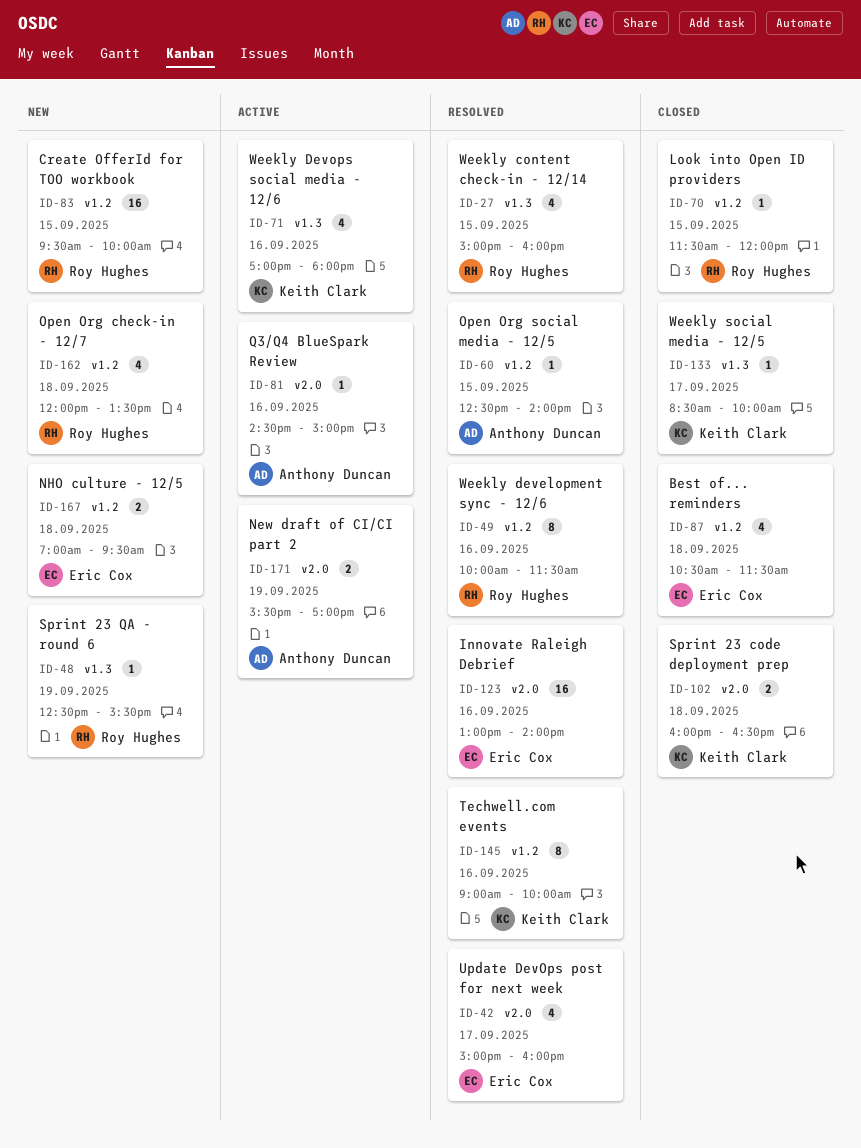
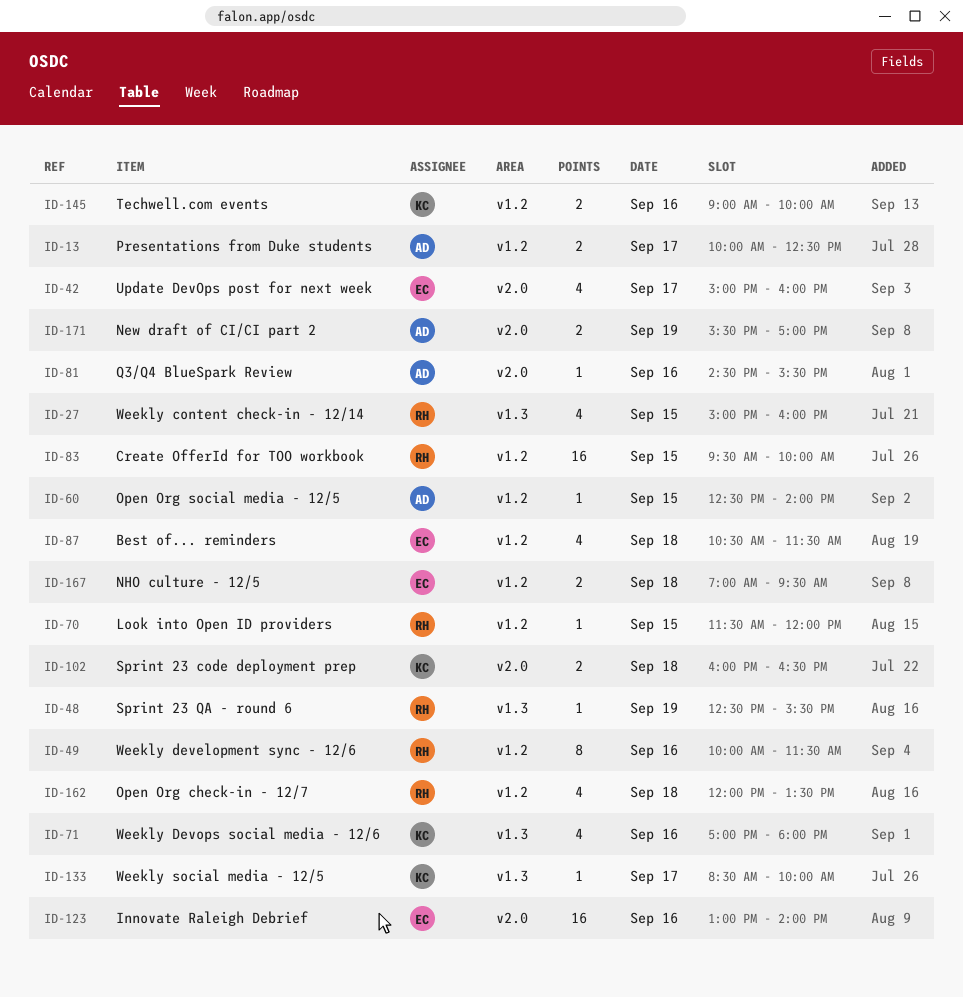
ID-13: none -> present
ID-81, ends: 15:00 -> 15:30
ID-145, estimate: 8 -> 2

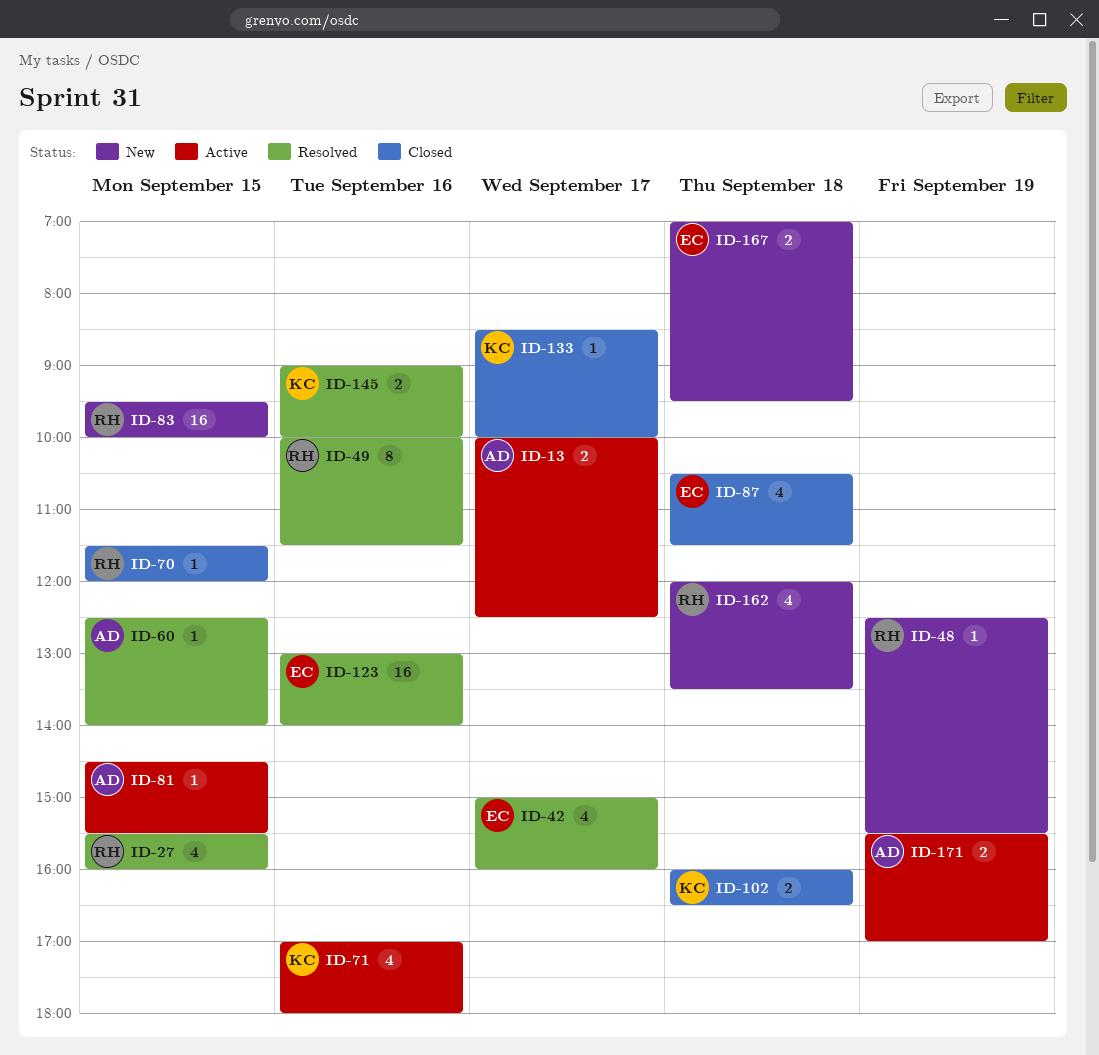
ID-27, begins: 15:00 -> 15:30
ID-81, day: Sep 16 -> Sep 15

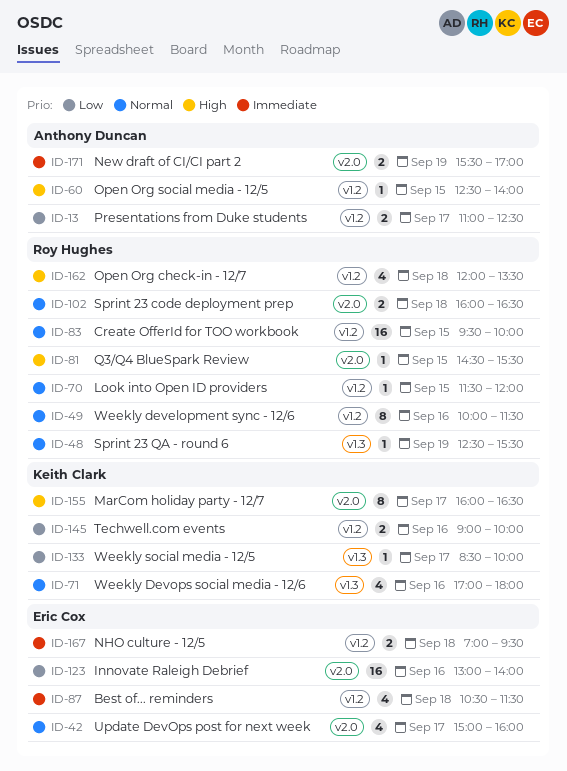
ID-13, begins: 10:00 -> 11:00
ID-27: present -> none
ID-81, owner: Anthony Duncan -> Roy Hughes
ID-102, owner: Keith Clark -> Roy Hughes
ID-155: none -> present

